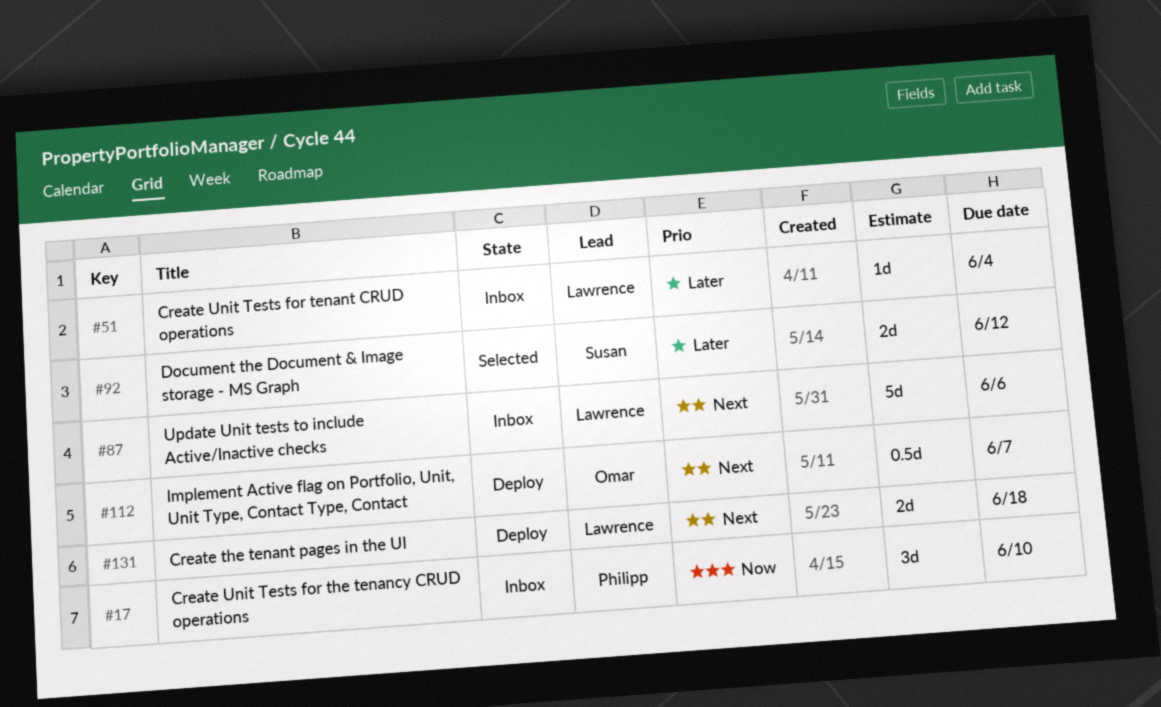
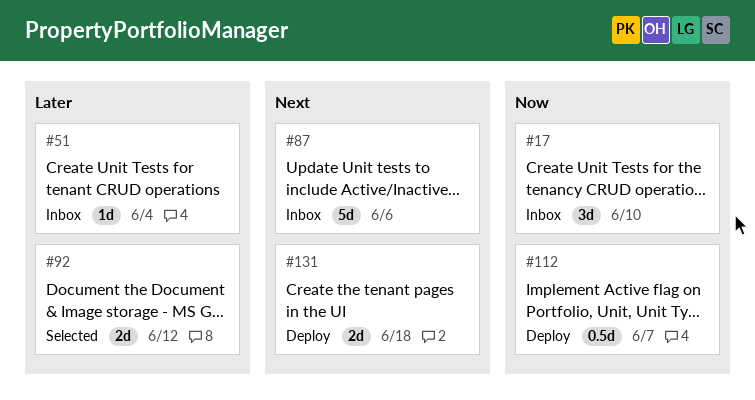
#112, priority: Next -> Now

